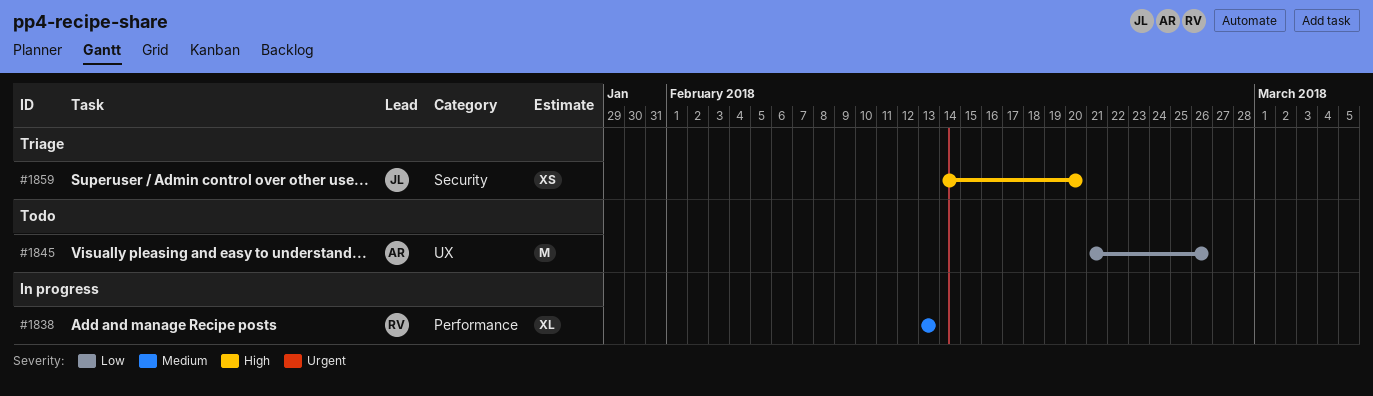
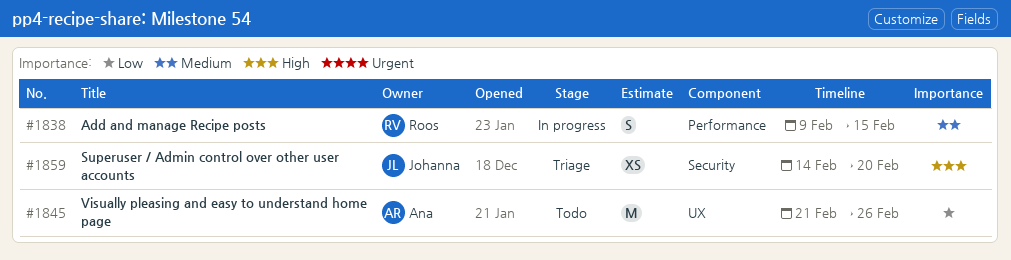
#1838, estimate: XL -> S
#1838, start: Feb 13 -> Feb 9
#1838, due: Feb 13 -> Feb 15

